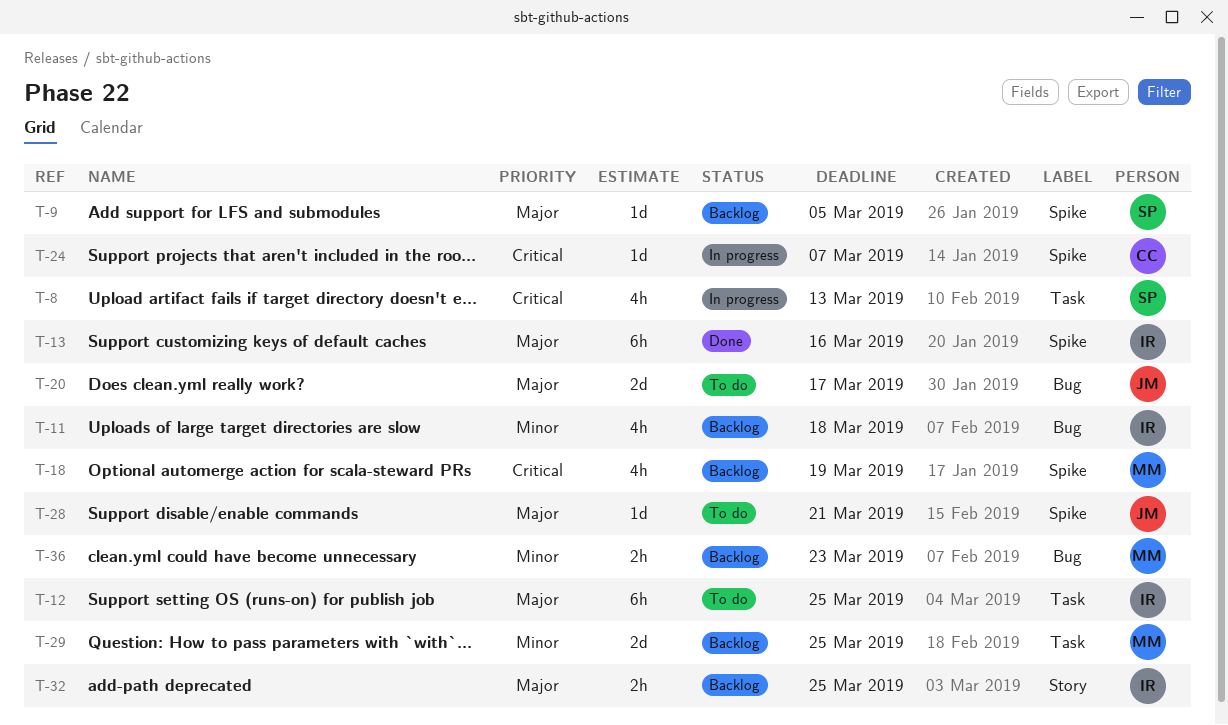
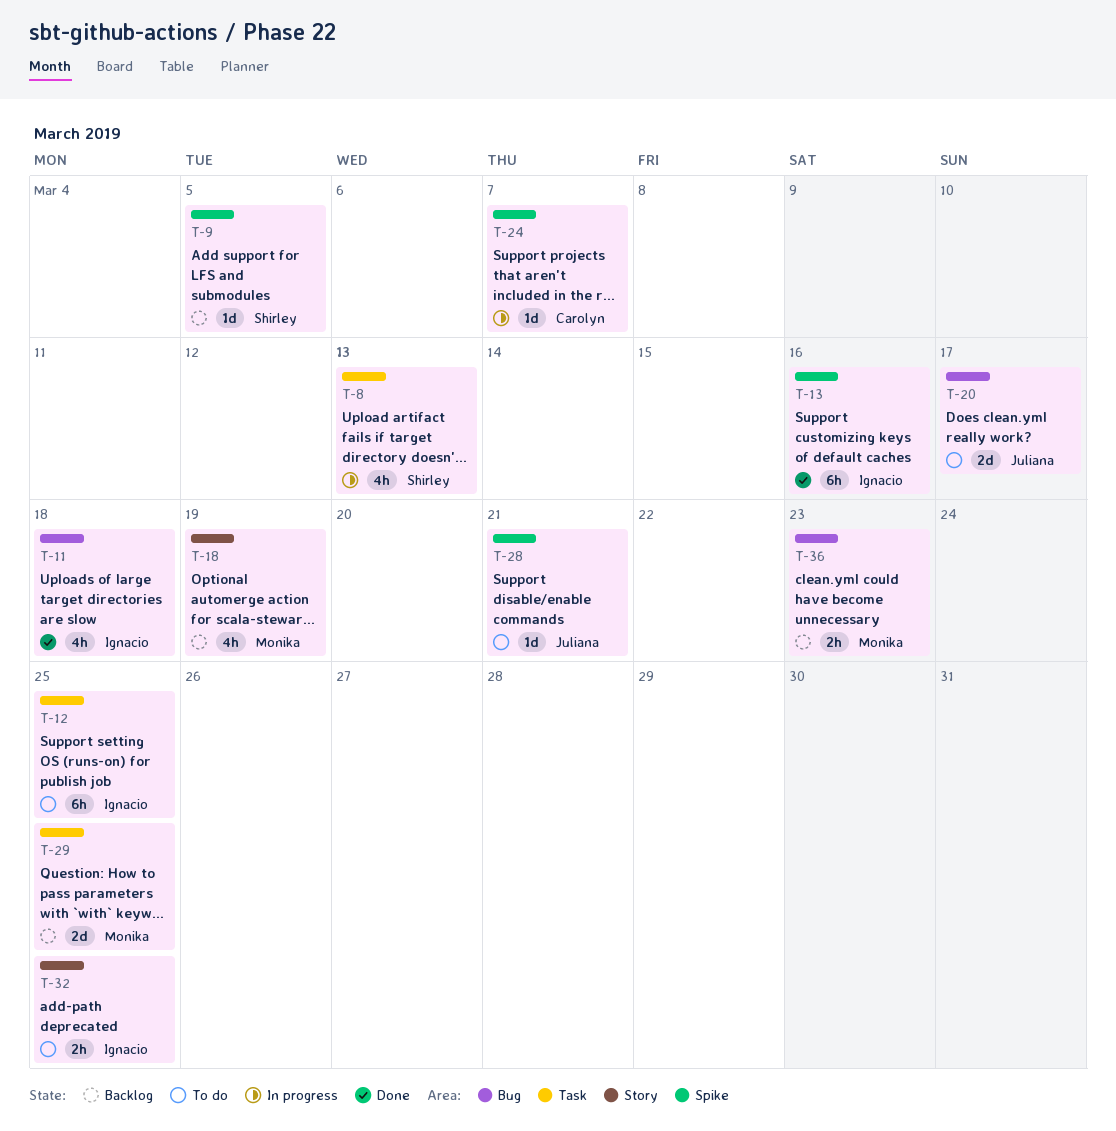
T-11, status: Backlog -> Done
T-18, label: Spike -> Story
T-32, status: Backlog -> To do

